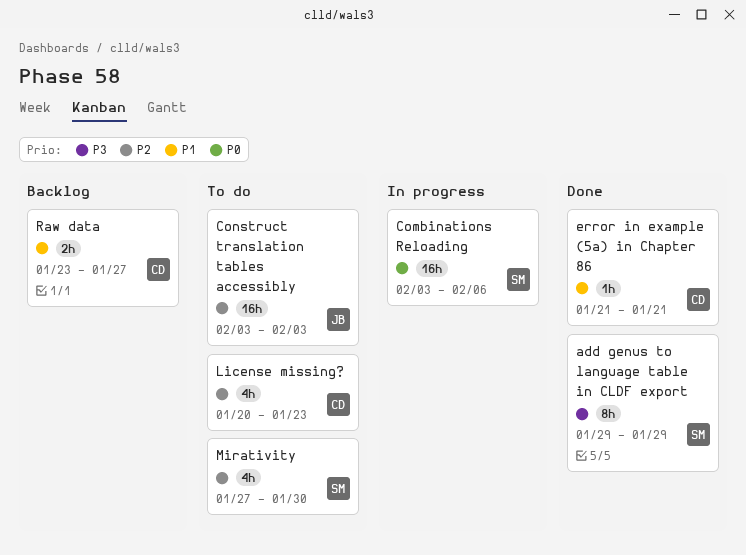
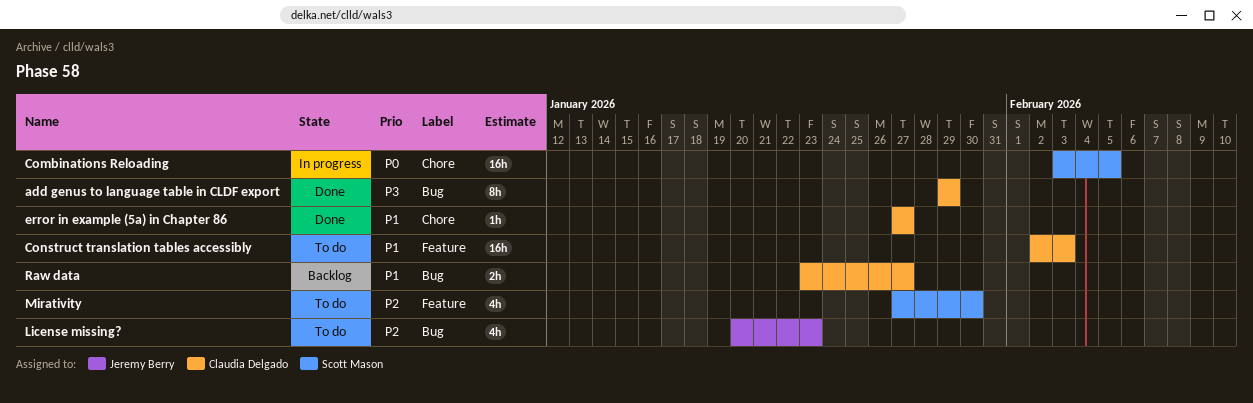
add genus to language table in CLDF export, owner: Scott Mason -> Claudia Delgado
Combinations Reloading, due: Feb 6 -> Feb 5
Construct translation tables accessibly, owner: Jeremy Berry -> Claudia Delgado
Construct translation tables accessibly, priority: P2 -> P1
Construct translation tables accessibly, start: Feb 3 -> Feb 2
error in example (5a) in Chapter 86, start: Jan 21 -> Jan 27
error in example (5a) in Chapter 86, due: Jan 21 -> Jan 27
License missing?, owner: Claudia Delgado -> Jeremy Berry

